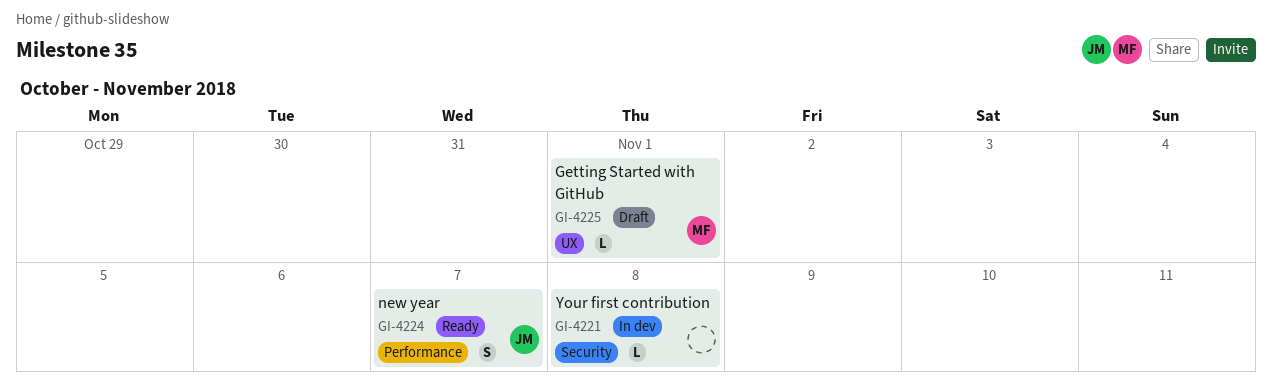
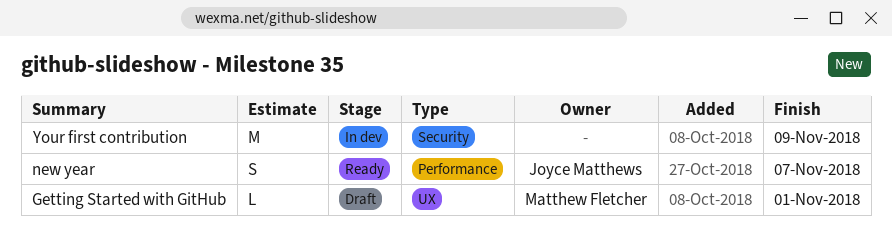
Your first contribution, estimate: L -> M
Your first contribution, due: Nov 8 -> Nov 9

